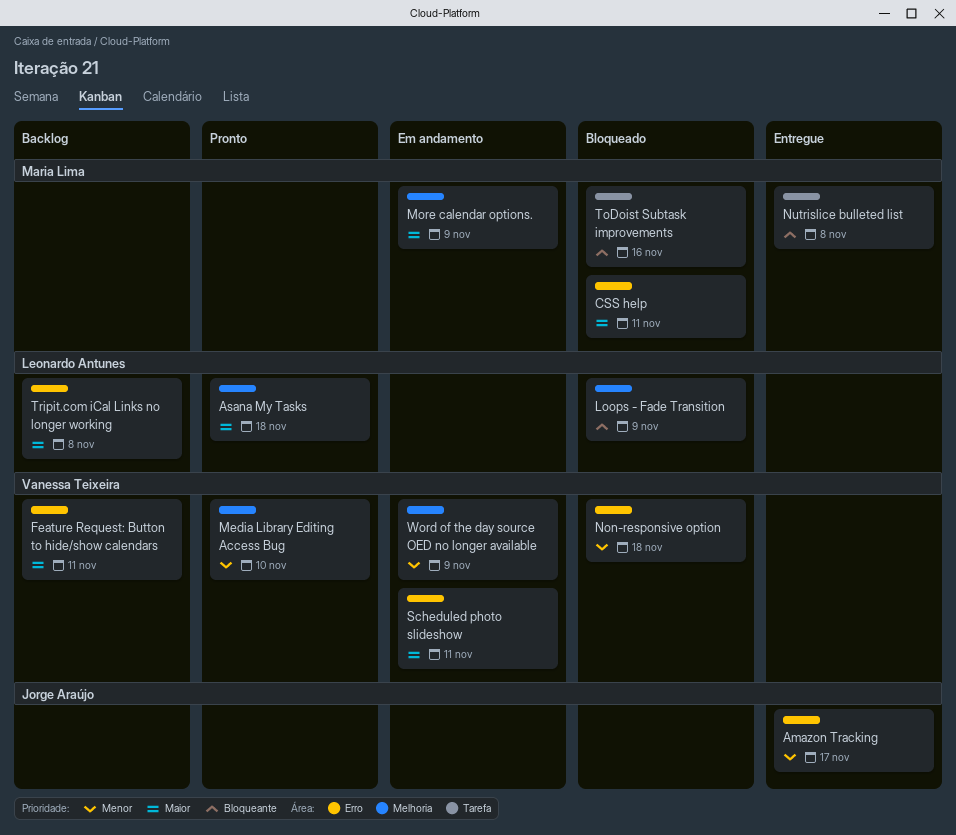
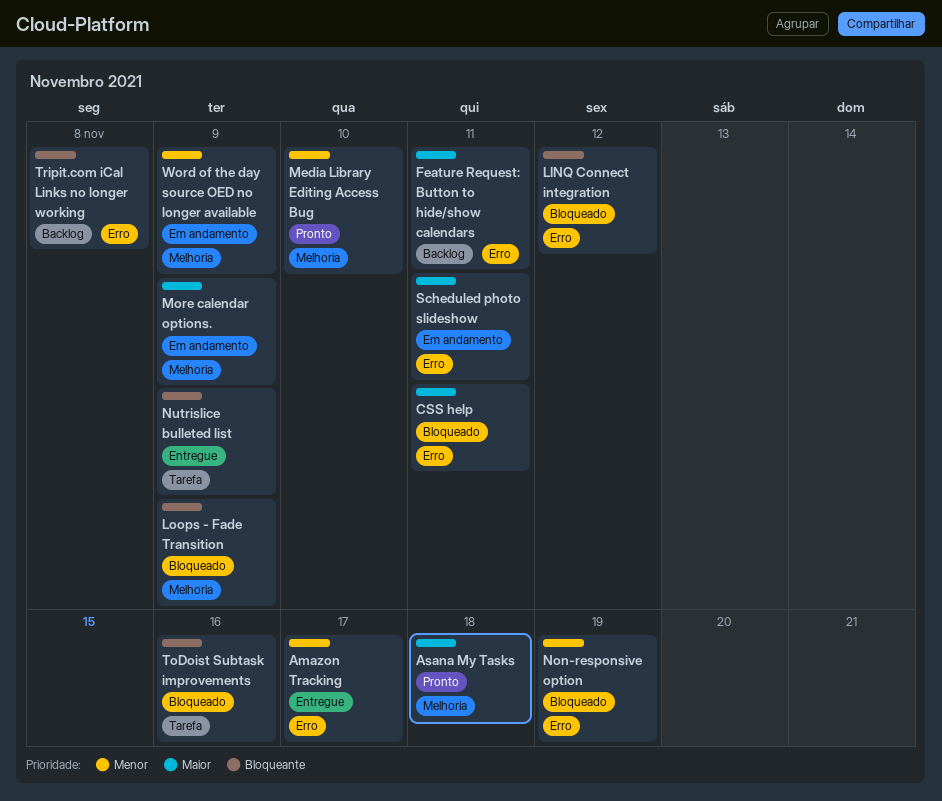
LINQ Connect integration: none -> present
Non-responsive option, due: Nov 18 -> Nov 19
Nutrislice bulleted list, due: Nov 8 -> Nov 9
Tripit.com iCal Links no longer working, priority: Maior -> Bloqueante

